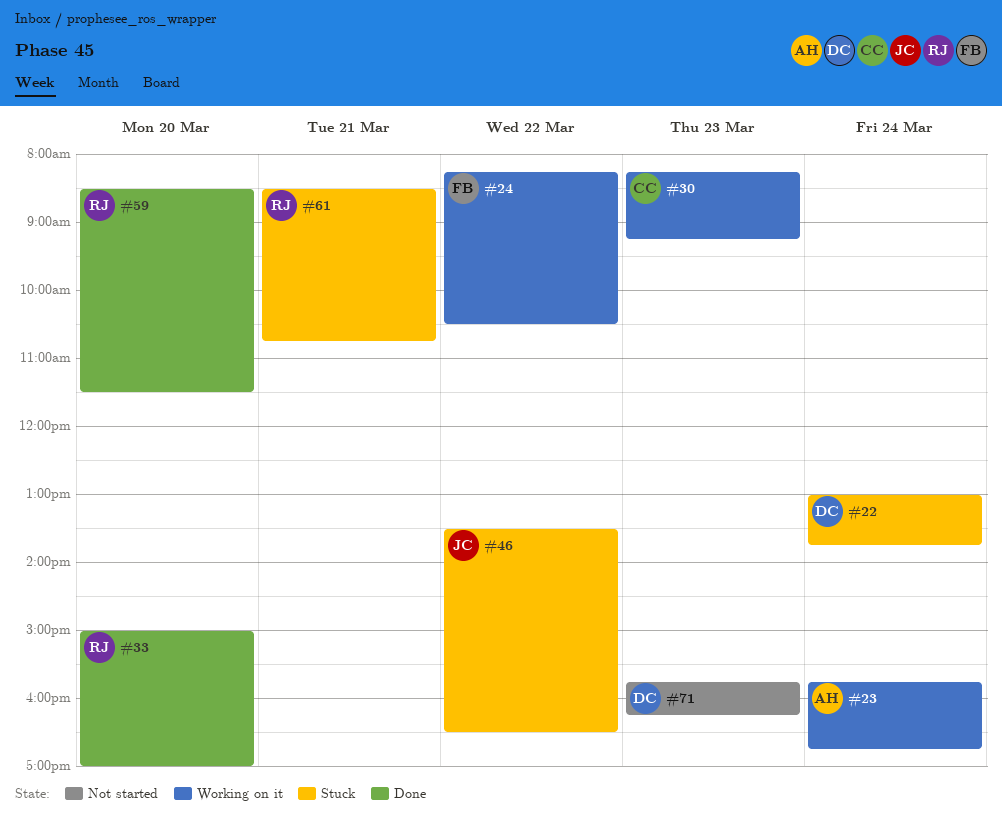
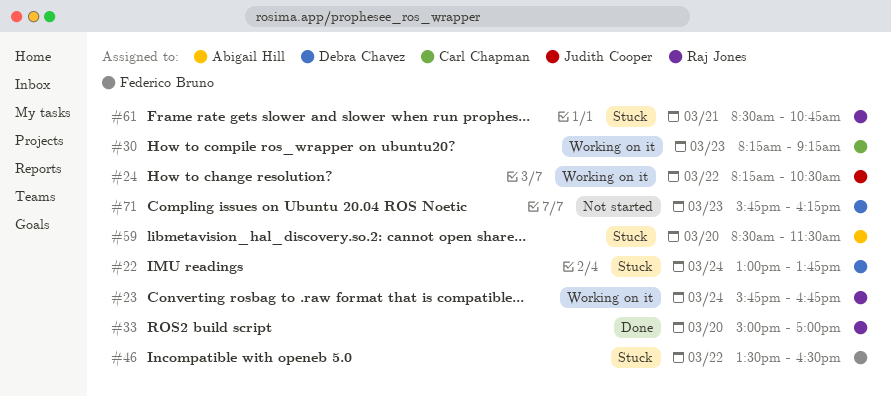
#23, owner: Abigail Hill -> Raj Jones
#24, owner: Federico Bruno -> Judith Cooper
#46, owner: Judith Cooper -> Federico Bruno
#59, status: Done -> Stuck
#59, owner: Raj Jones -> Abigail Hill

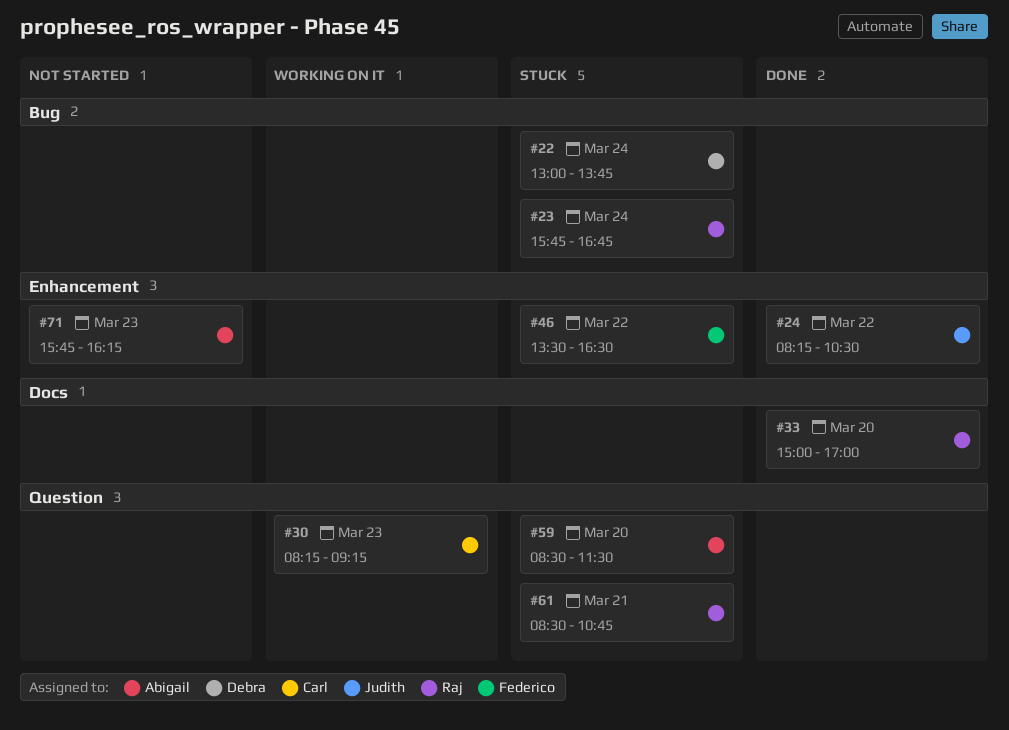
#23, status: Working on it -> Stuck
#24, status: Working on it -> Done
#71, owner: Debra Chavez -> Abigail Hill

